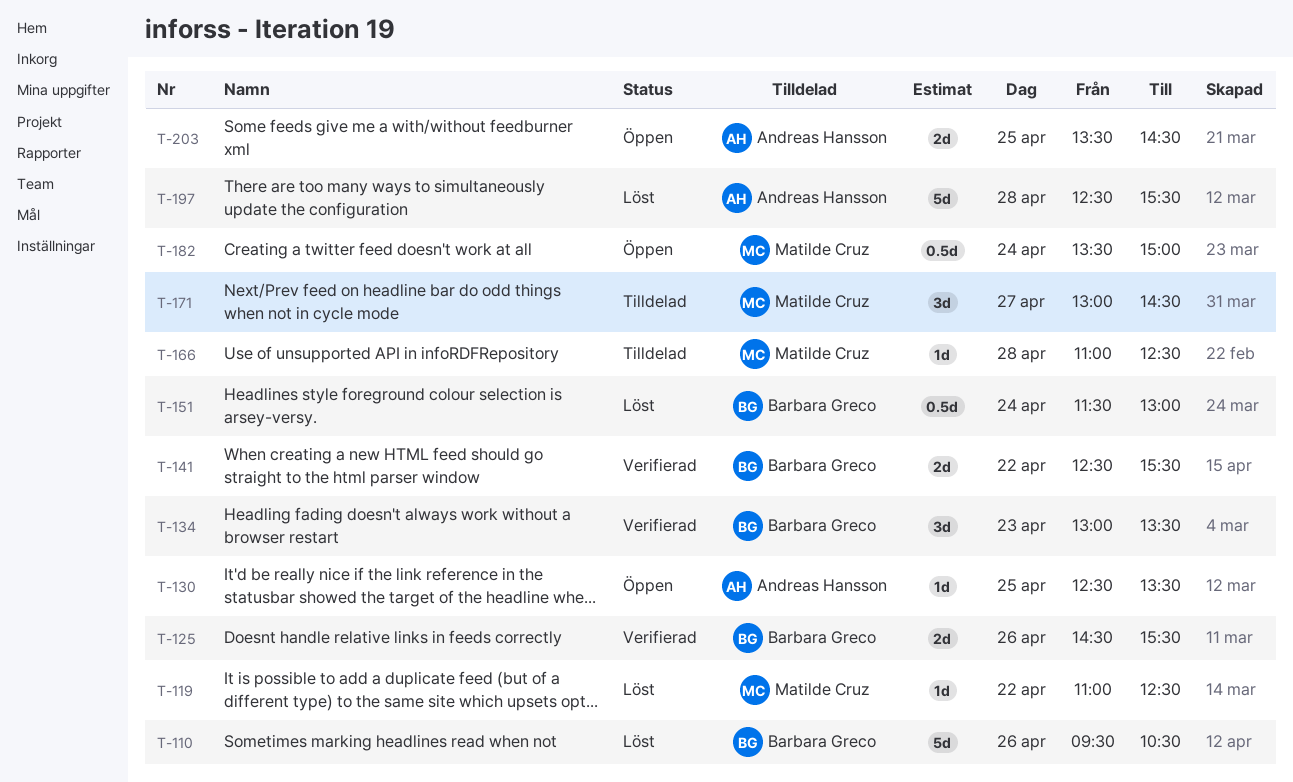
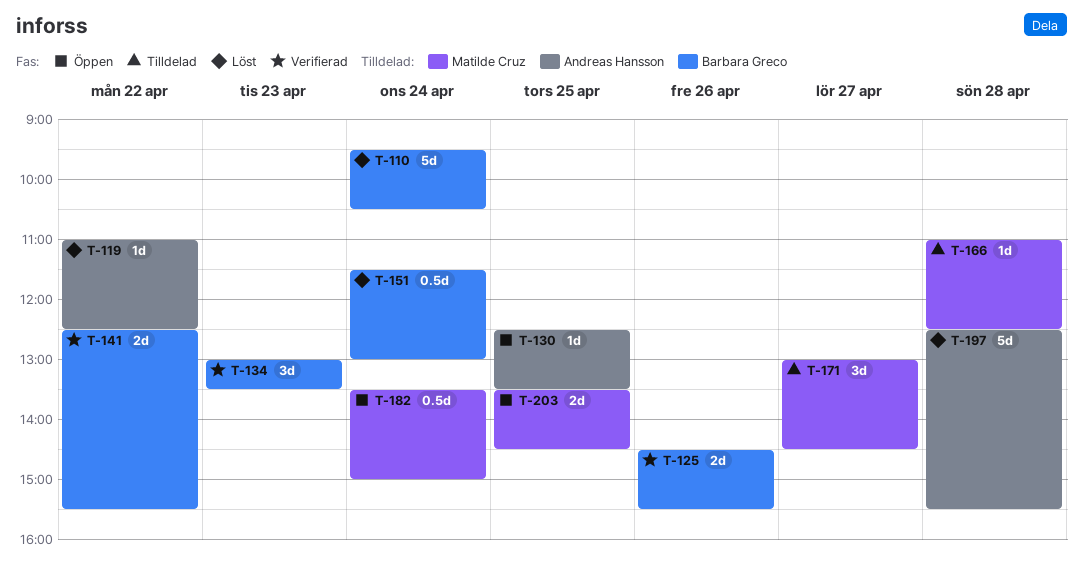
T-110, day: Apr 26 -> Apr 24
T-119, owner: Matilde Cruz -> Andreas Hansson
T-203, owner: Andreas Hansson -> Matilde Cruz

